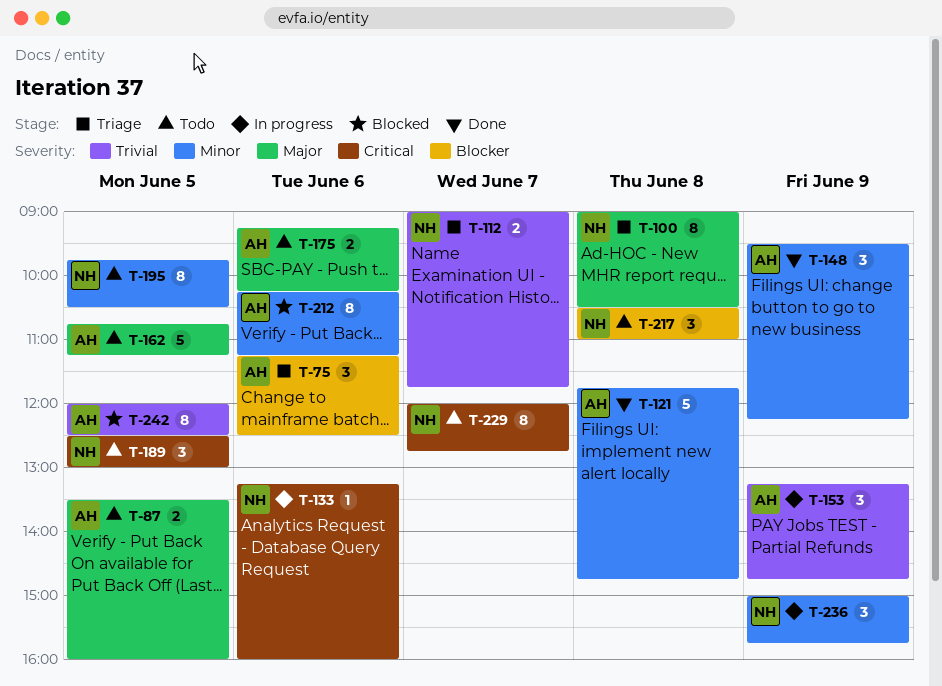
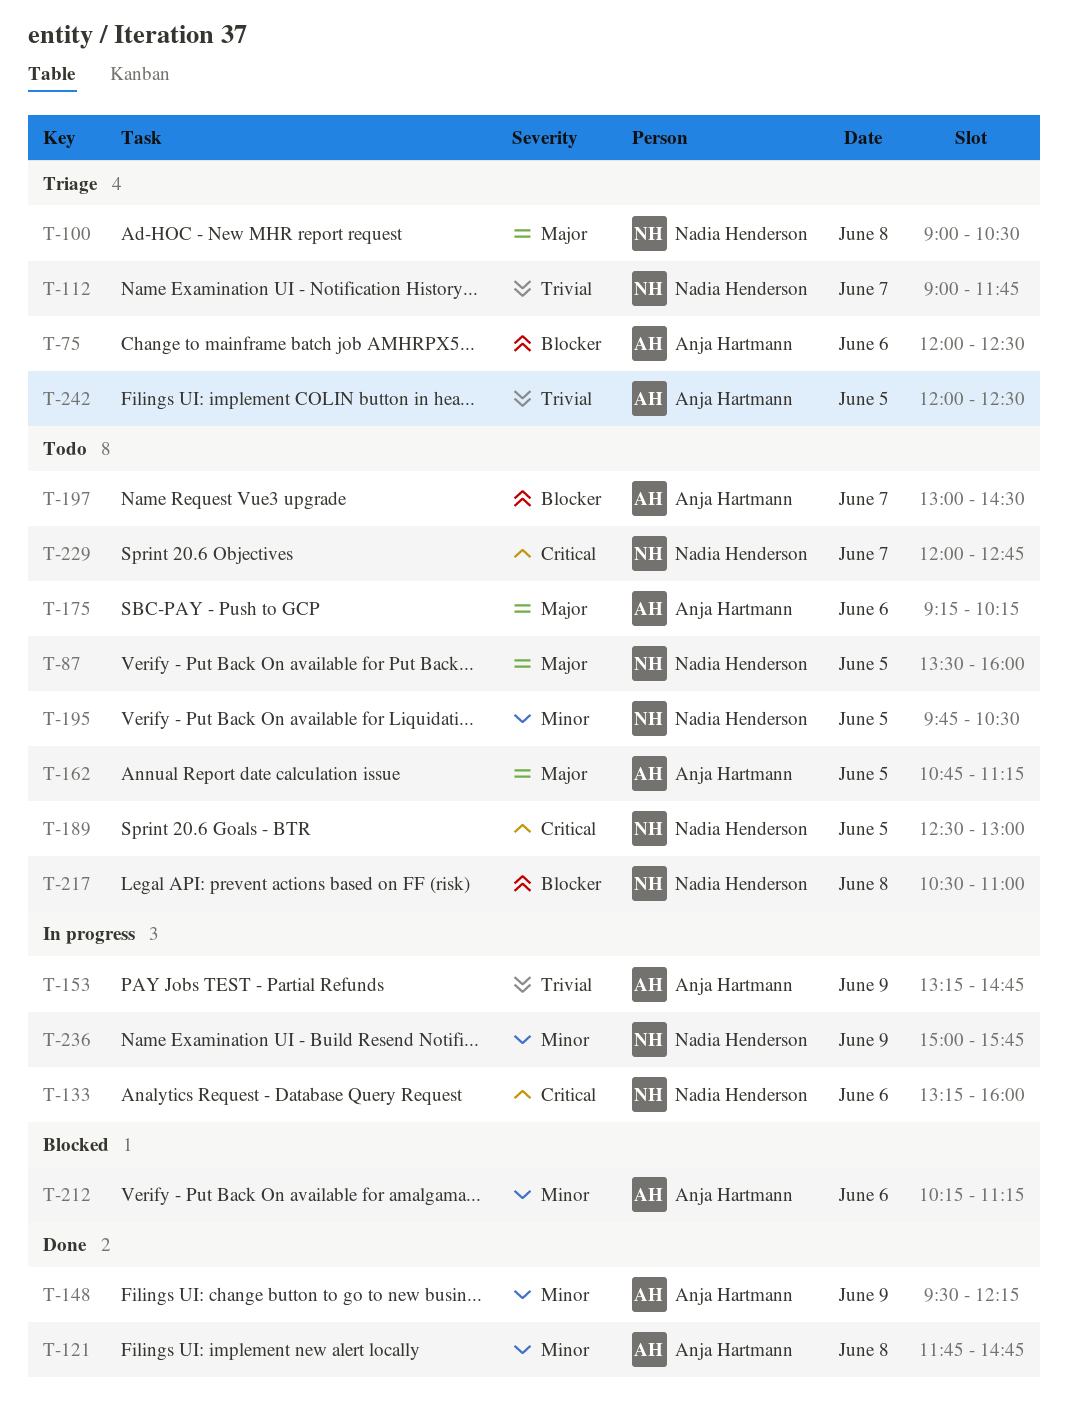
T-75, begins: 11:15 -> 12:00
T-87, owner: Anja Hartmann -> Nadia Henderson
T-197: none -> present
T-242, status: Blocked -> Triage

